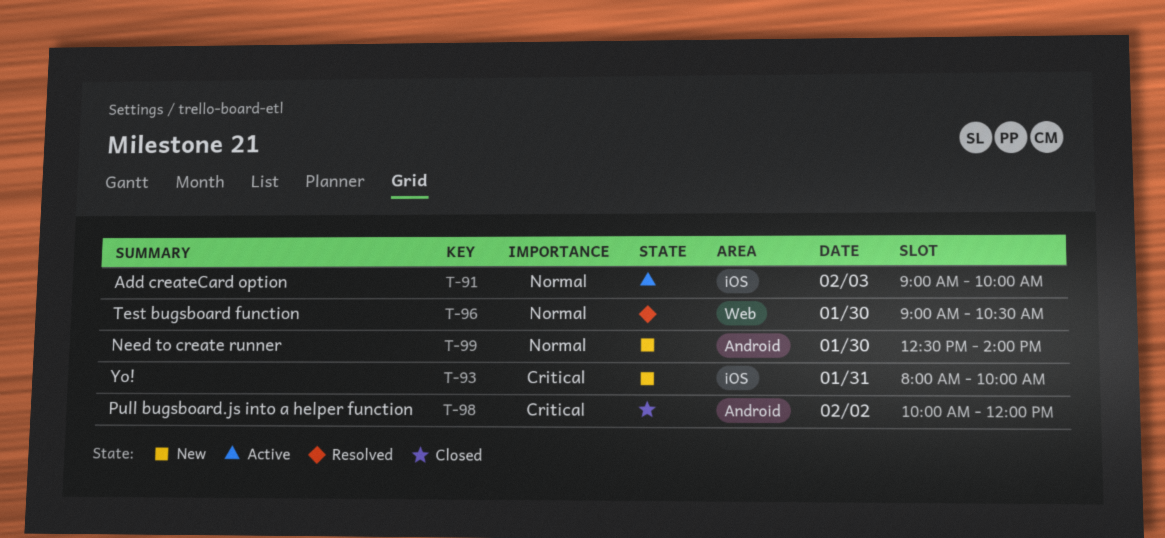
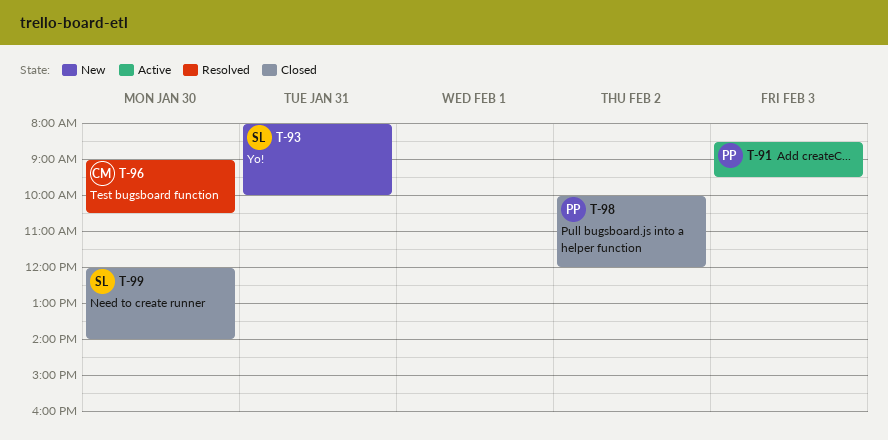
T-91, begins: 09:00 -> 08:30
T-91, ends: 10:00 -> 09:30
T-99, status: New -> Closed
T-99, begins: 12:30 -> 12:00

